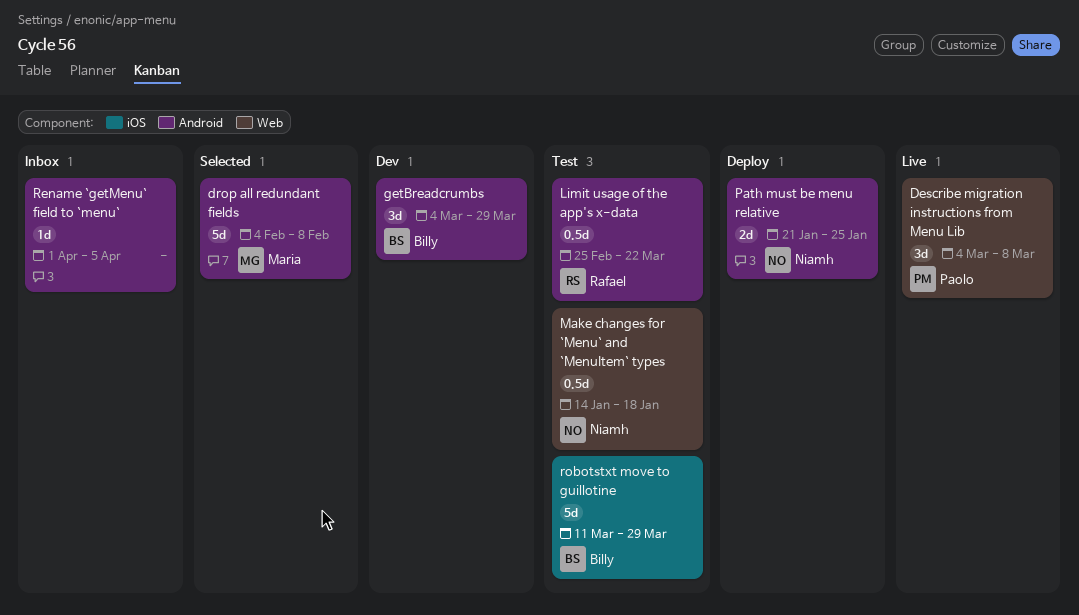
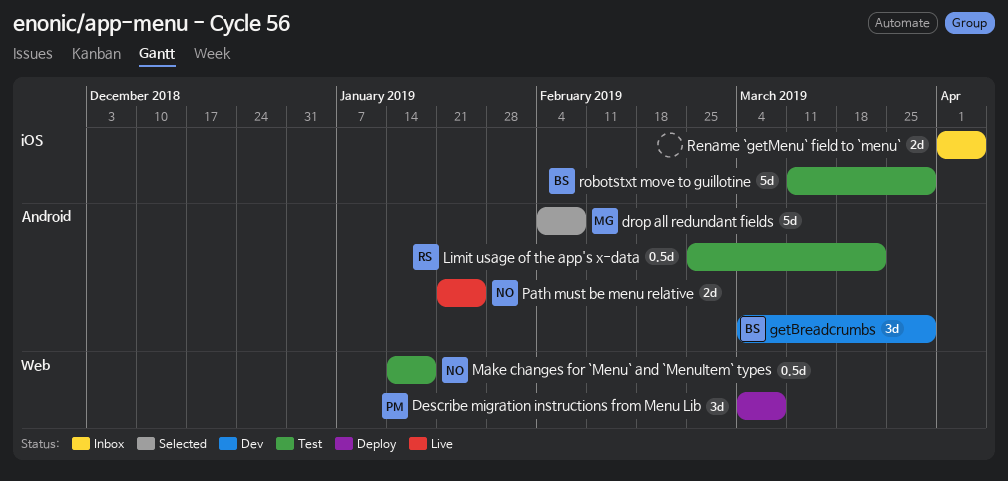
Describe migration instructions from Menu Lib, status: Live -> Deploy
Path must be menu relative, status: Deploy -> Live
Rename `getMenu` field to `menu`, label: Android -> iOS
Rename `getMenu` field to `menu`, estimate: 1d -> 2d

